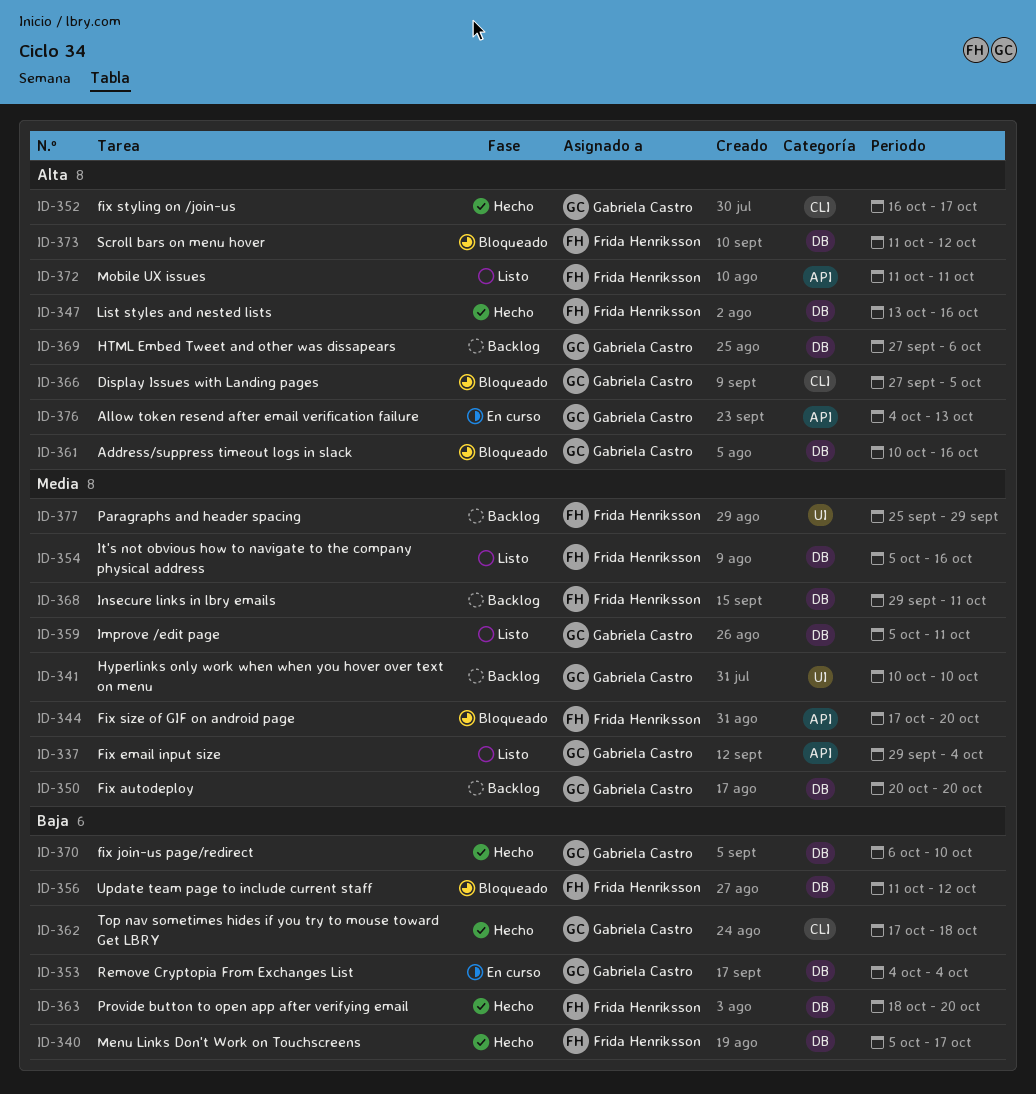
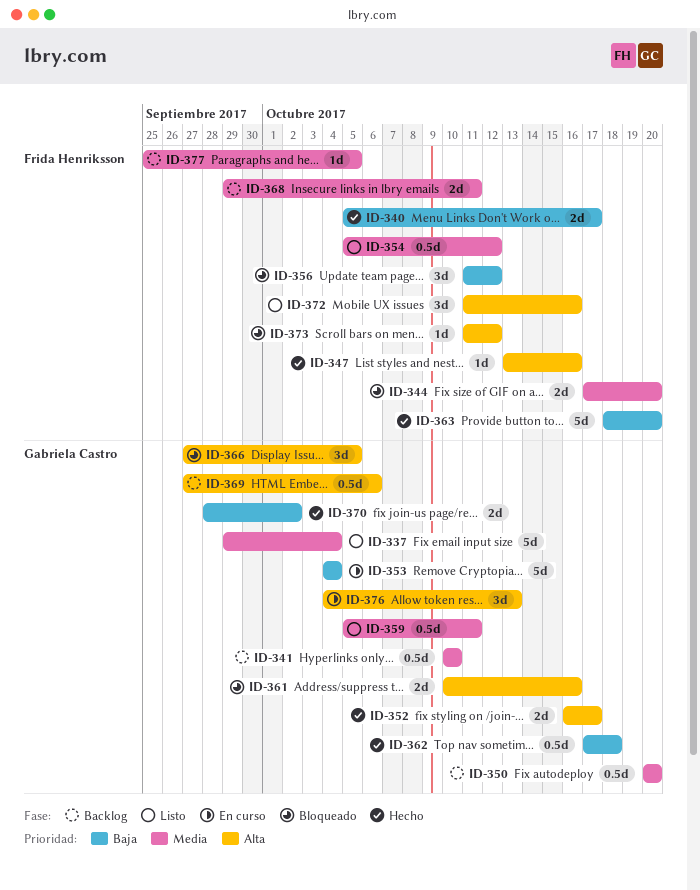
ID-354, due: Oct 16 -> Oct 12
ID-370, start: Oct 6 -> Sep 28
ID-370, due: Oct 10 -> Oct 2
ID-372, due: Oct 11 -> Oct 16
ID-377, due: Sep 29 -> Oct 5

